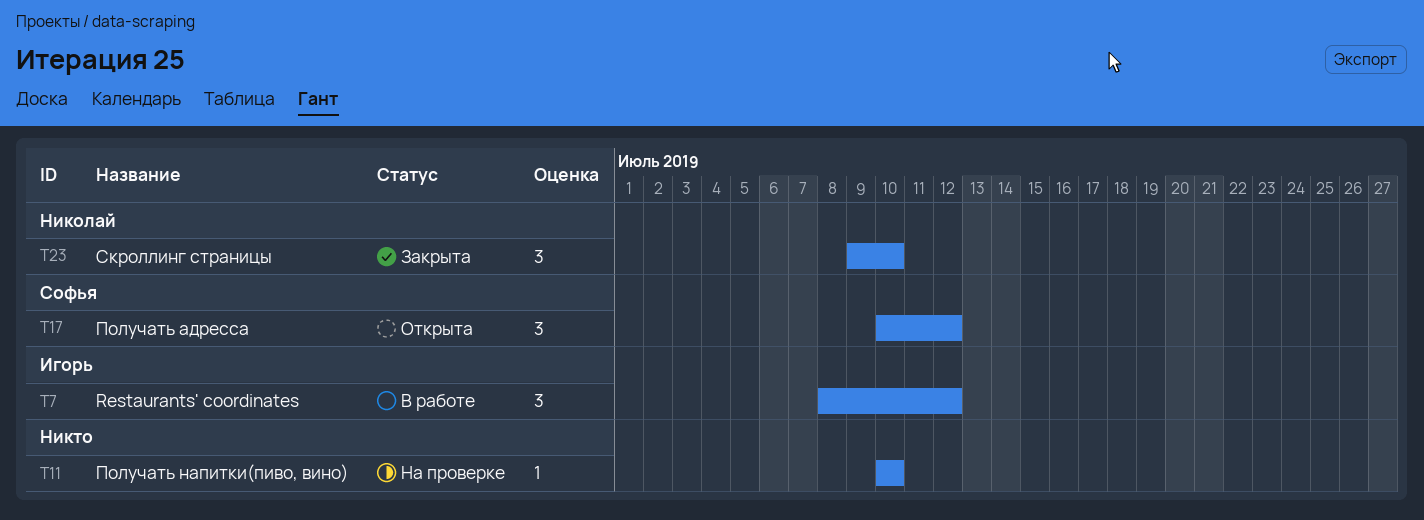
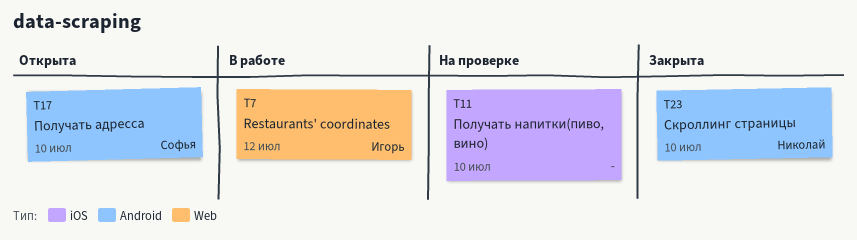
T17, due: Jul 12 -> Jul 10

